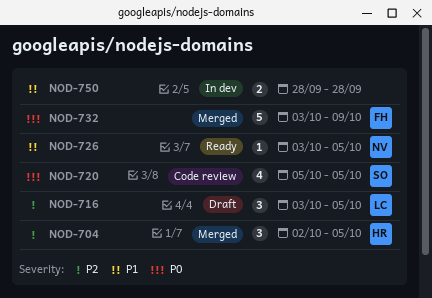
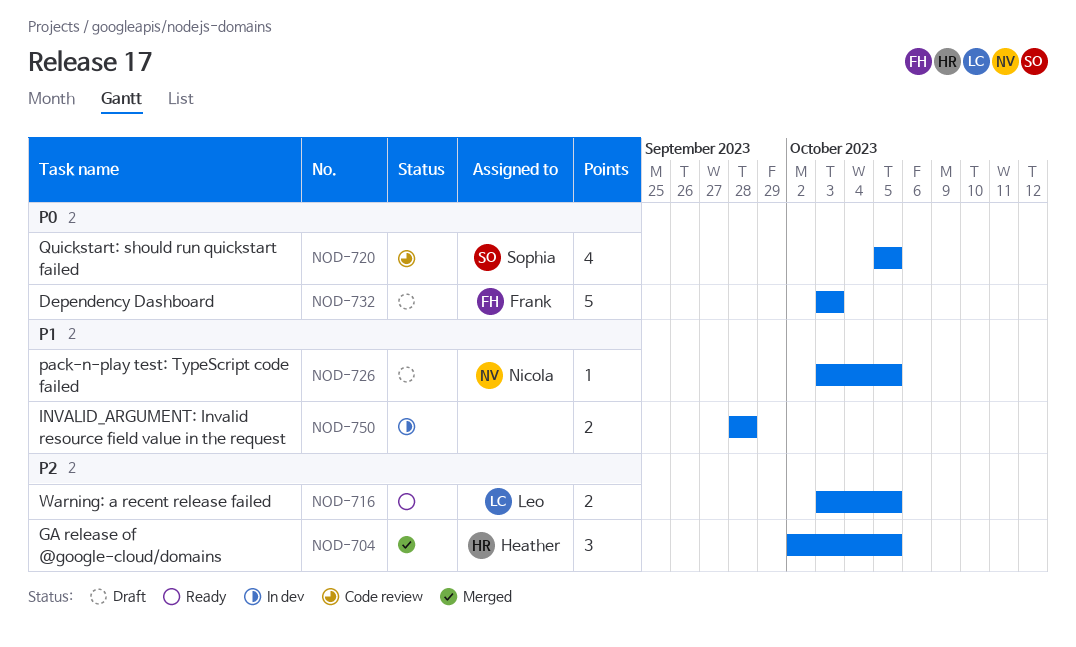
NOD-716, status: Draft -> Ready
NOD-716, estimate: 3 -> 2
NOD-726, status: Ready -> Draft
NOD-732, status: Merged -> Draft
NOD-732, due: Oct 9 -> Oct 3

